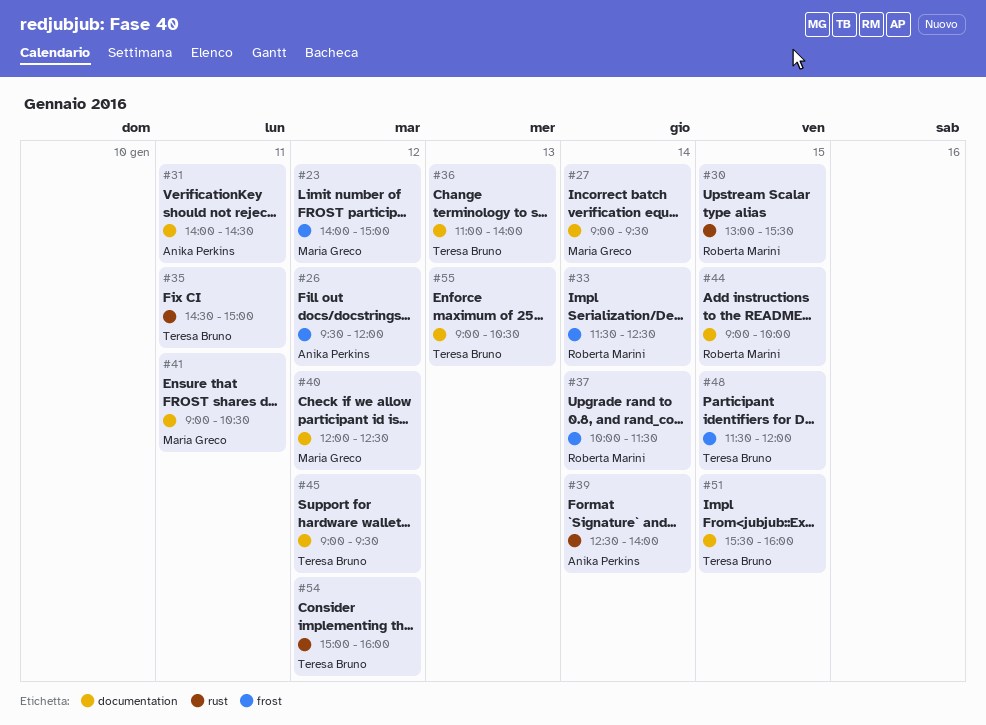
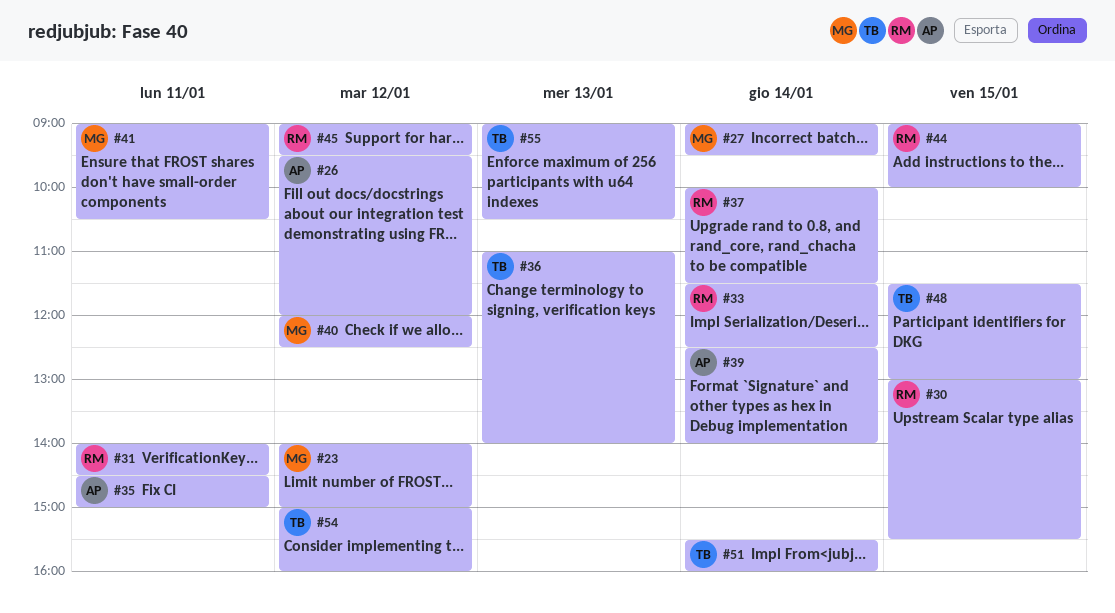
#31, owner: Anika Perkins -> Roberta Marini
#35, owner: Teresa Bruno -> Anika Perkins
#45, owner: Teresa Bruno -> Roberta Marini
#48, ends: 12:00 -> 13:00
#51, day: Jan 15 -> Jan 14

